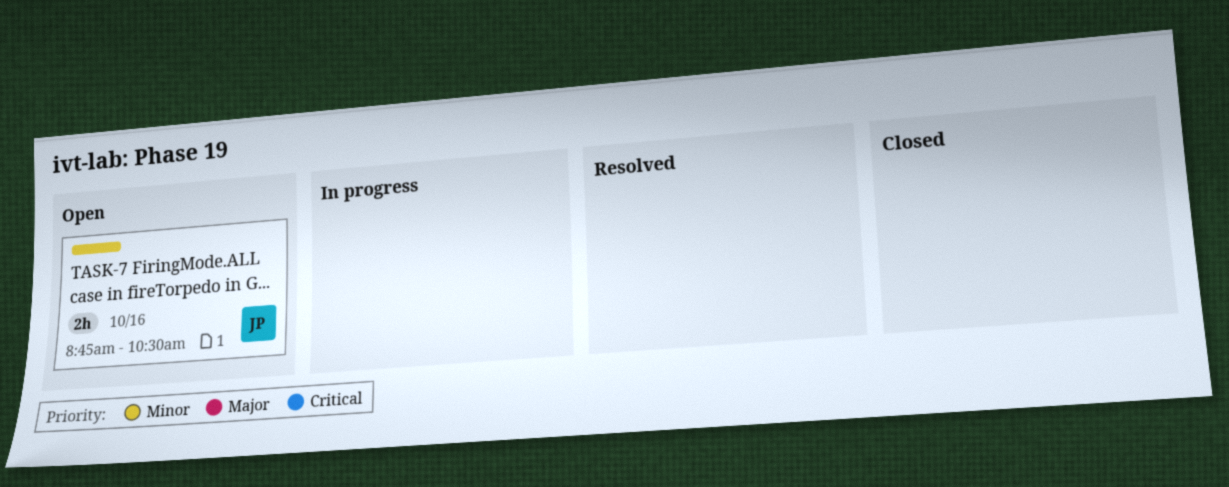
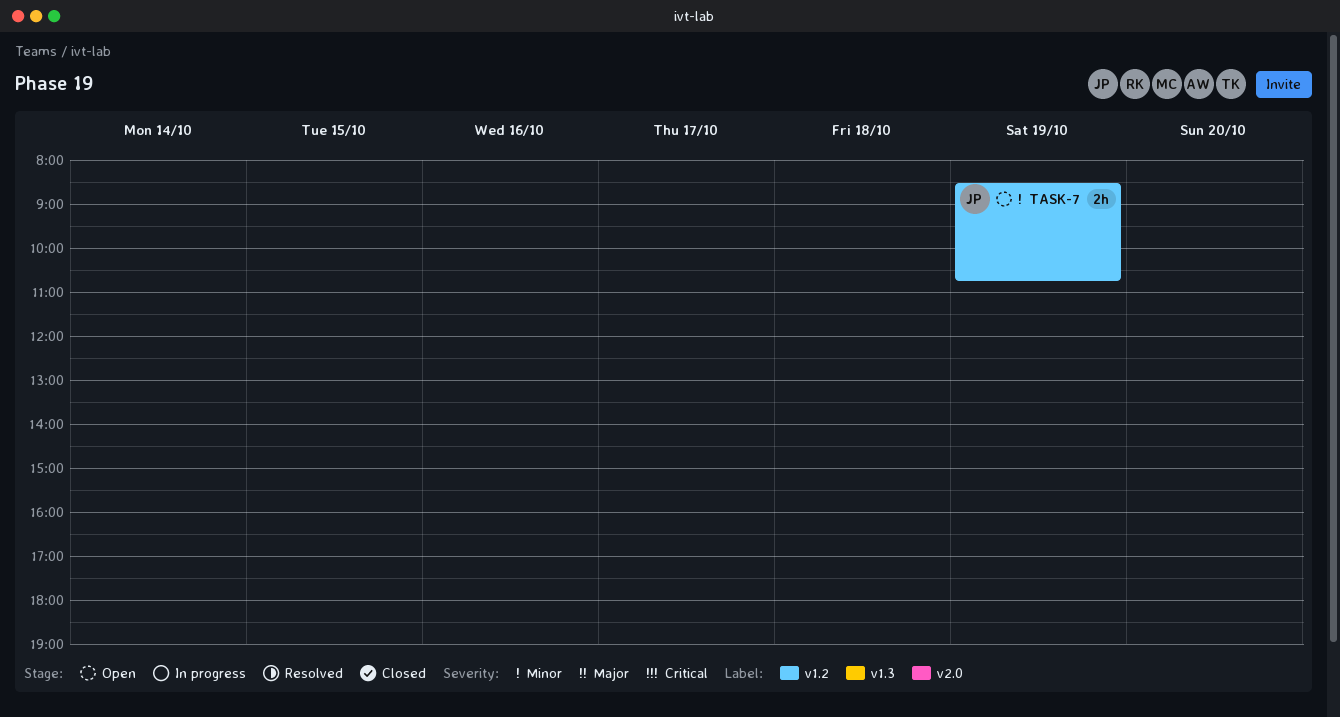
TASK-7, day: Oct 16 -> Oct 19
TASK-7, begins: 08:45 -> 08:30
TASK-7, ends: 10:30 -> 10:45

